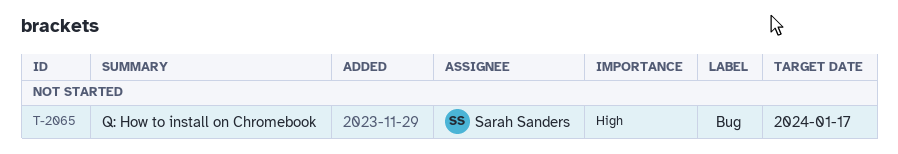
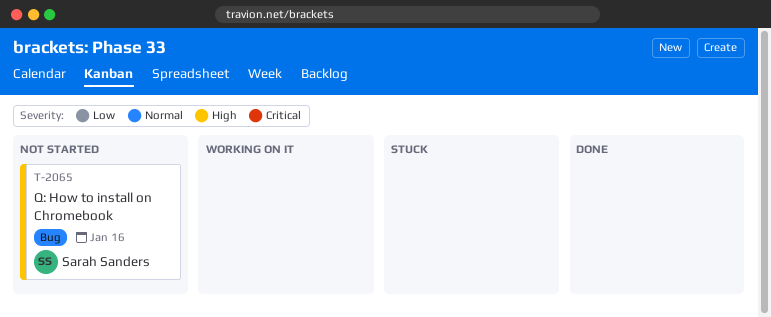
T-2065, due: Jan 17 -> Jan 16

